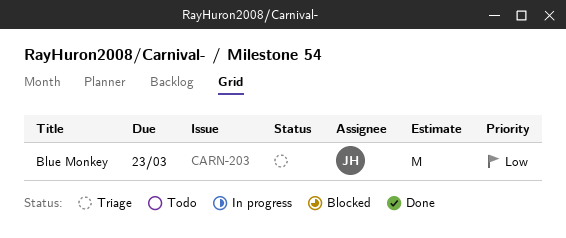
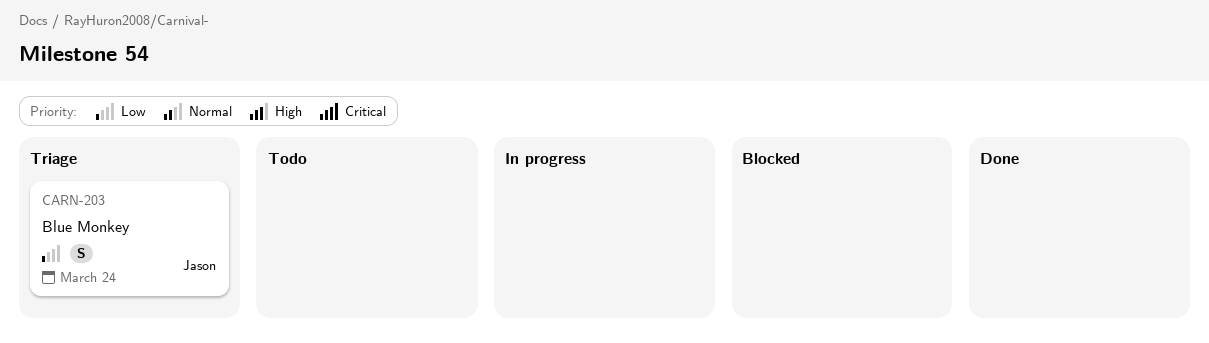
CARN-203, estimate: M -> S
CARN-203, due: Mar 23 -> Mar 24

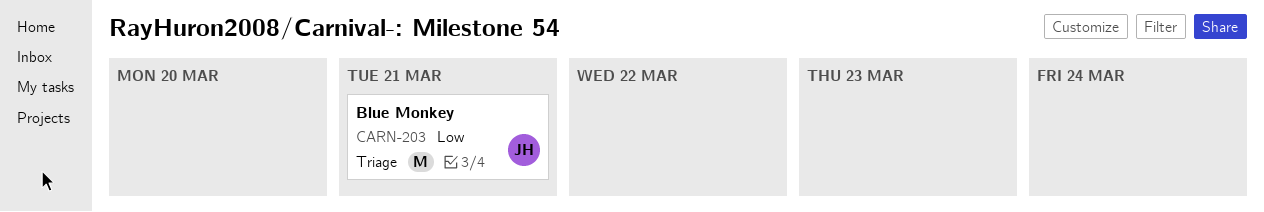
CARN-203, estimate: S -> M
CARN-203, due: Mar 24 -> Mar 21

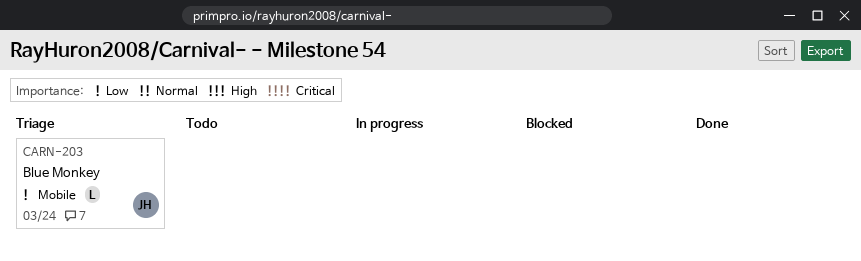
CARN-203, estimate: M -> L
CARN-203, due: Mar 21 -> Mar 24

